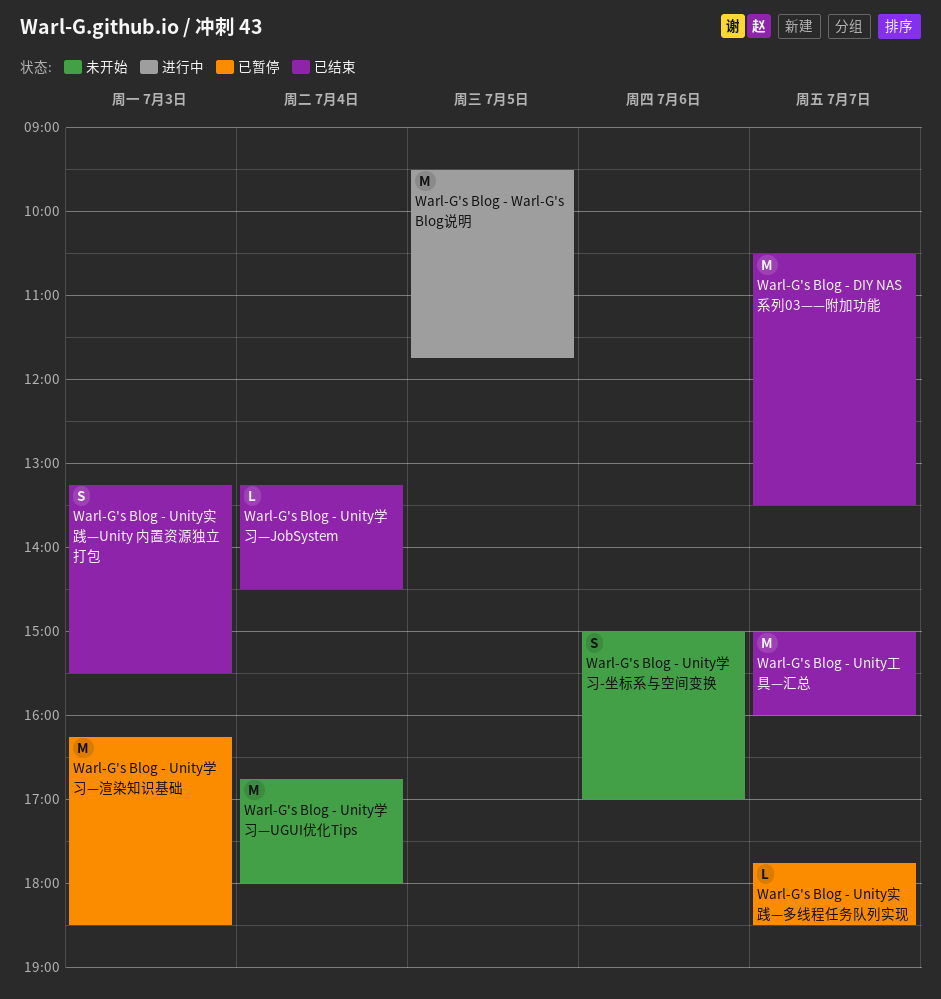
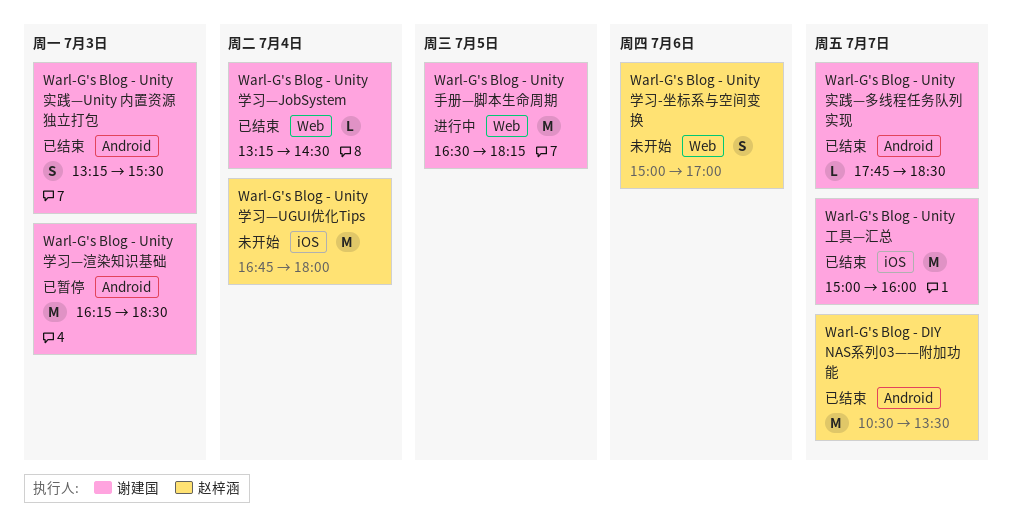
Warl-G's Blog - Unity实践—多线程任务队列实现, status: 已暂停 -> 已结束
Warl-G's Blog - Unity手册—脚本生命周期: none -> present
Warl-G's Blog - Warl-G's Blog说明: present -> none

